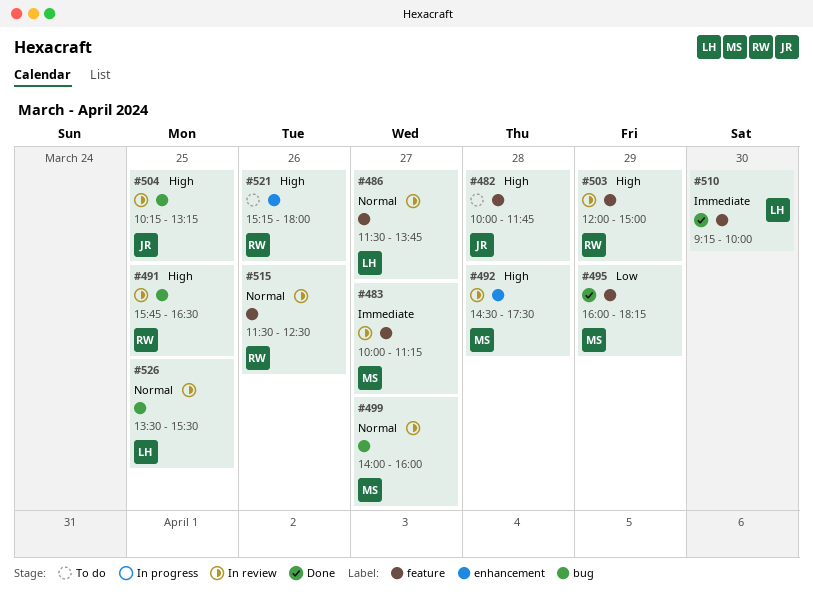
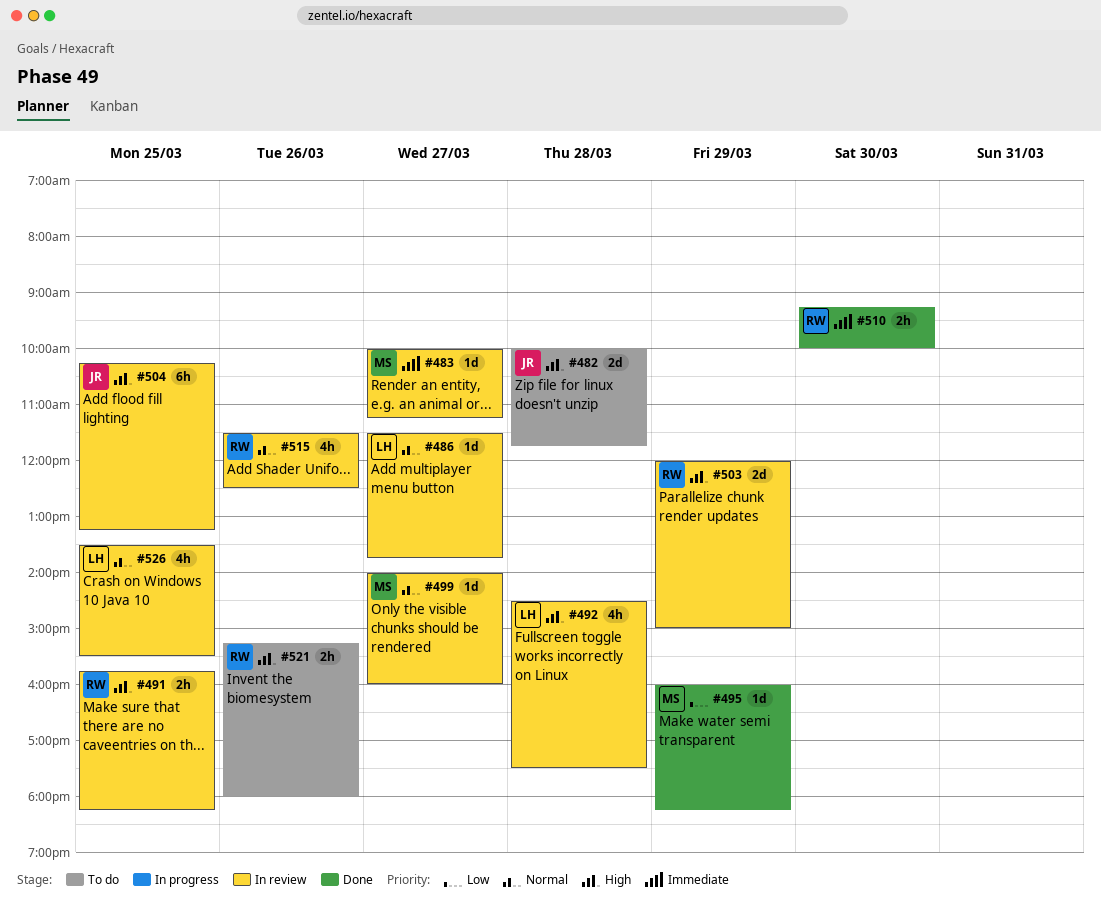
#491, ends: 16:30 -> 18:15
#492, owner: MS -> LH
#510, owner: LH -> RW

